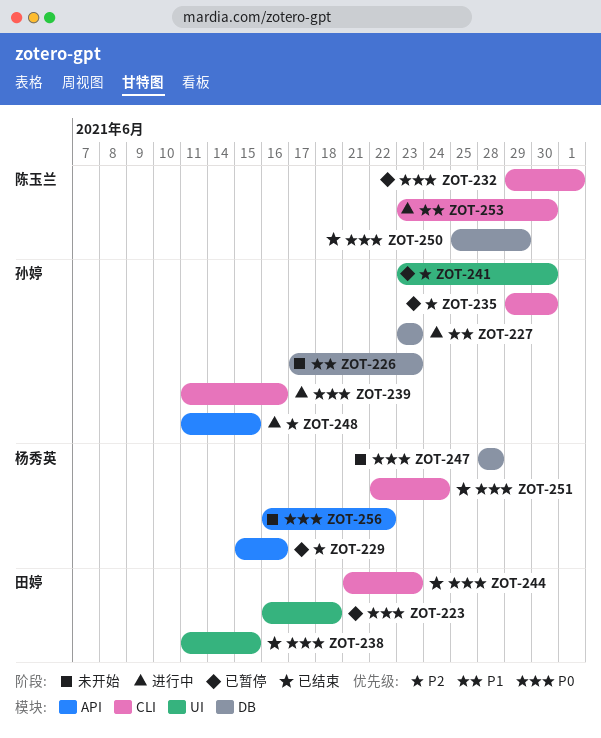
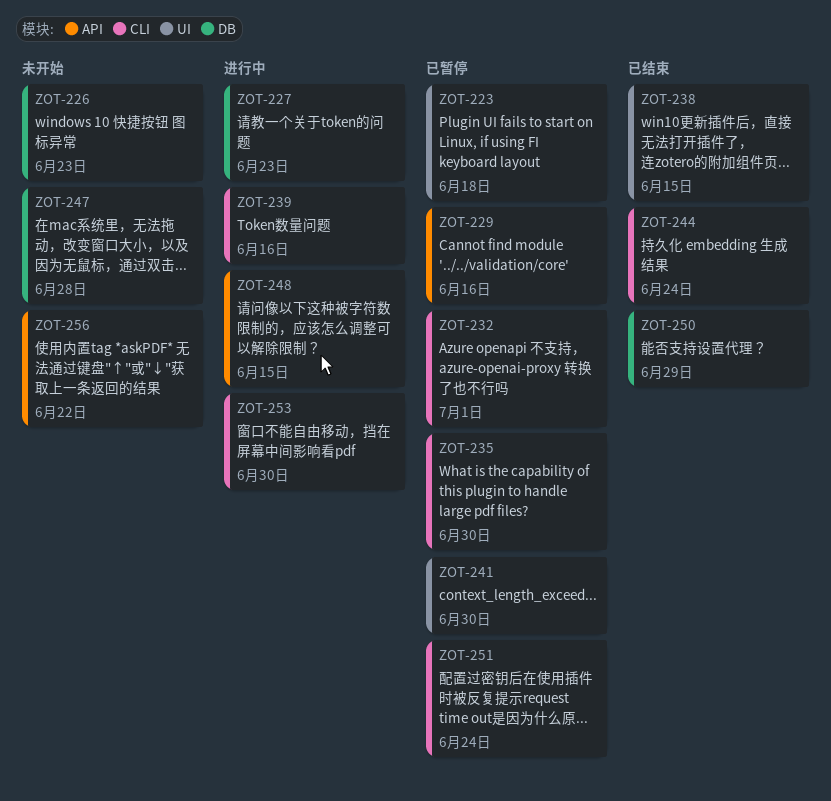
ZOT-244, due: Jun 23 -> Jun 24
ZOT-251, status: 已结束 -> 已暂停

